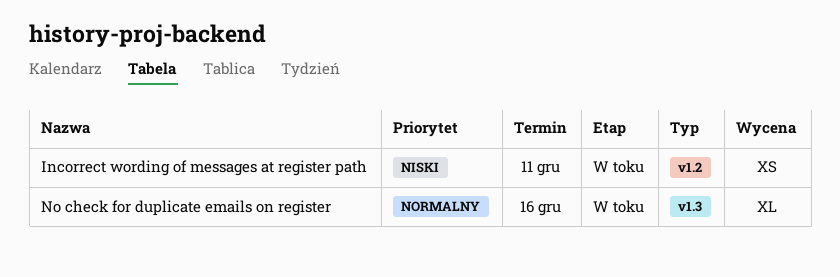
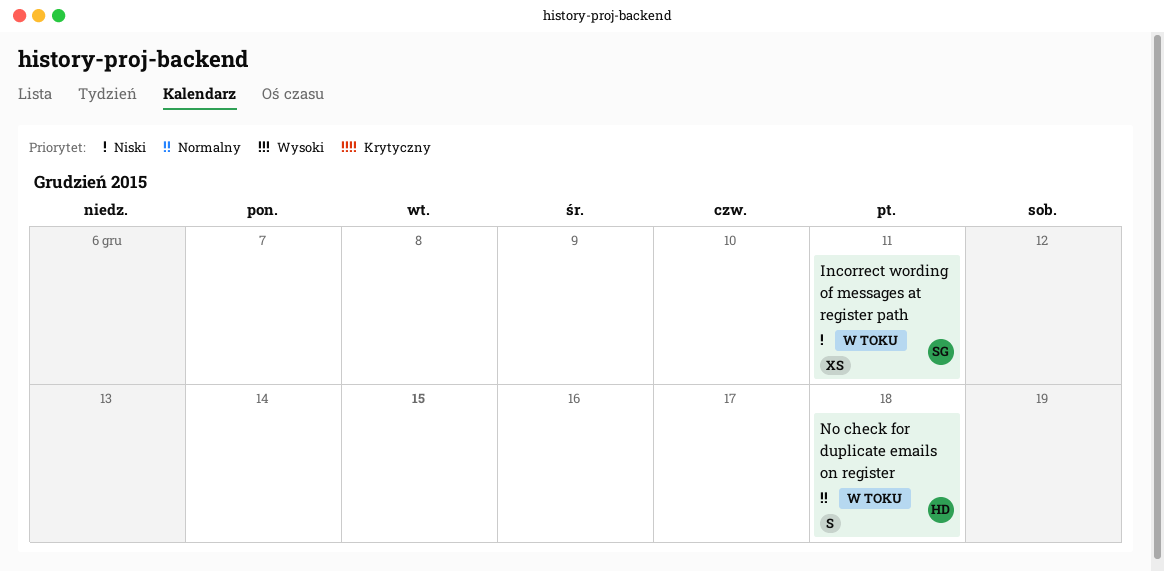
No check for duplicate emails on register, estimate: XL -> S
No check for duplicate emails on register, due: Dec 16 -> Dec 18

